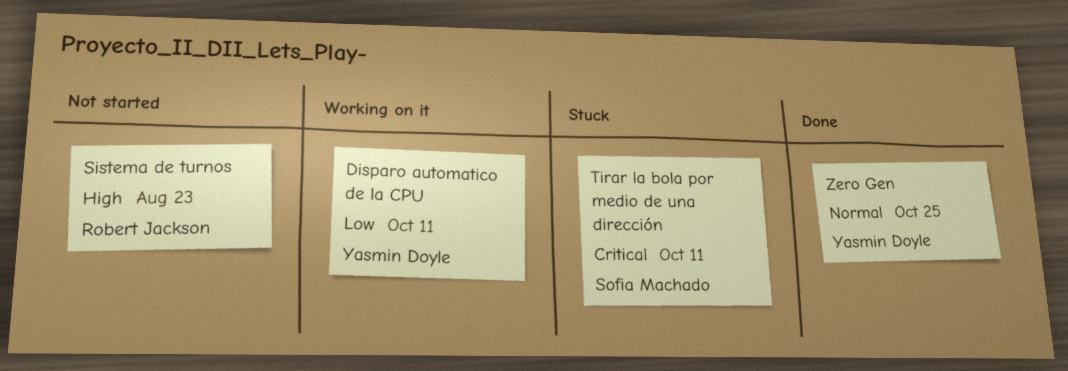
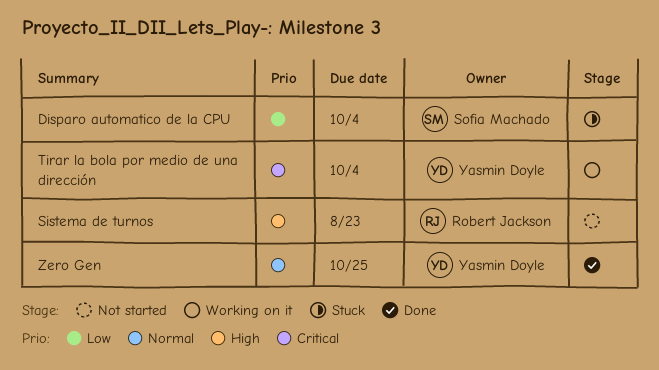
Disparo automatico de la CPU, status: Working on it -> Stuck
Disparo automatico de la CPU, owner: Yasmin Doyle -> Sofia Machado
Disparo automatico de la CPU, due: Oct 11 -> Oct 4
Tirar la bola por medio de una dirección, status: Stuck -> Working on it
Tirar la bola por medio de una dirección, owner: Sofia Machado -> Yasmin Doyle
Tirar la bola por medio de una dirección, due: Oct 11 -> Oct 4

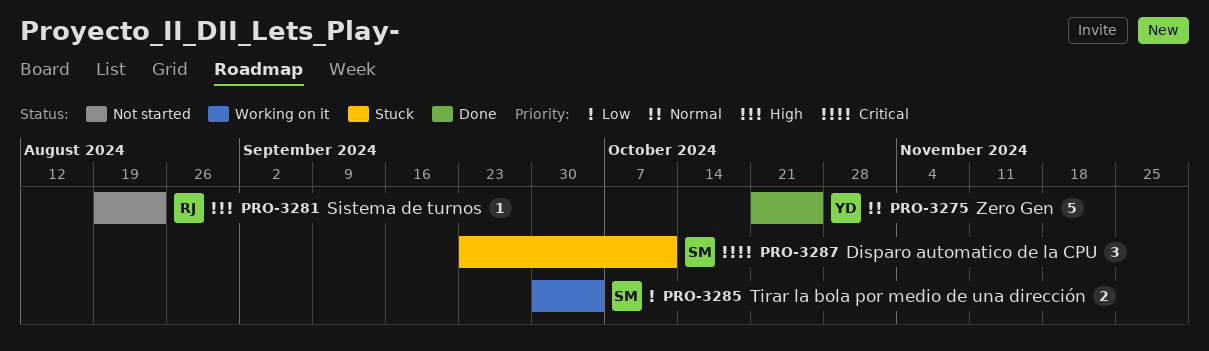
Disparo automatico de la CPU, priority: Low -> Critical
Disparo automatico de la CPU, due: Oct 4 -> Oct 11
Tirar la bola por medio de una dirección, owner: Yasmin Doyle -> Sofia Machado
Tirar la bola por medio de una dirección, priority: Critical -> Low

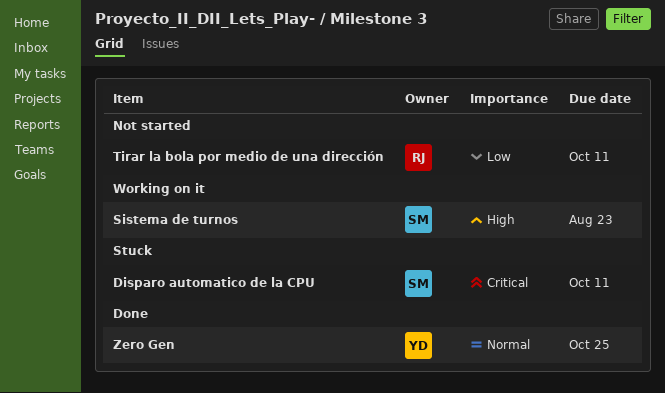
Sistema de turnos, status: Not started -> Working on it
Sistema de turnos, owner: RJ -> SM
Tirar la bola por medio de una dirección, status: Working on it -> Not started
Tirar la bola por medio de una dirección, owner: SM -> RJ
Tirar la bola por medio de una dirección, due: Oct 4 -> Oct 11

